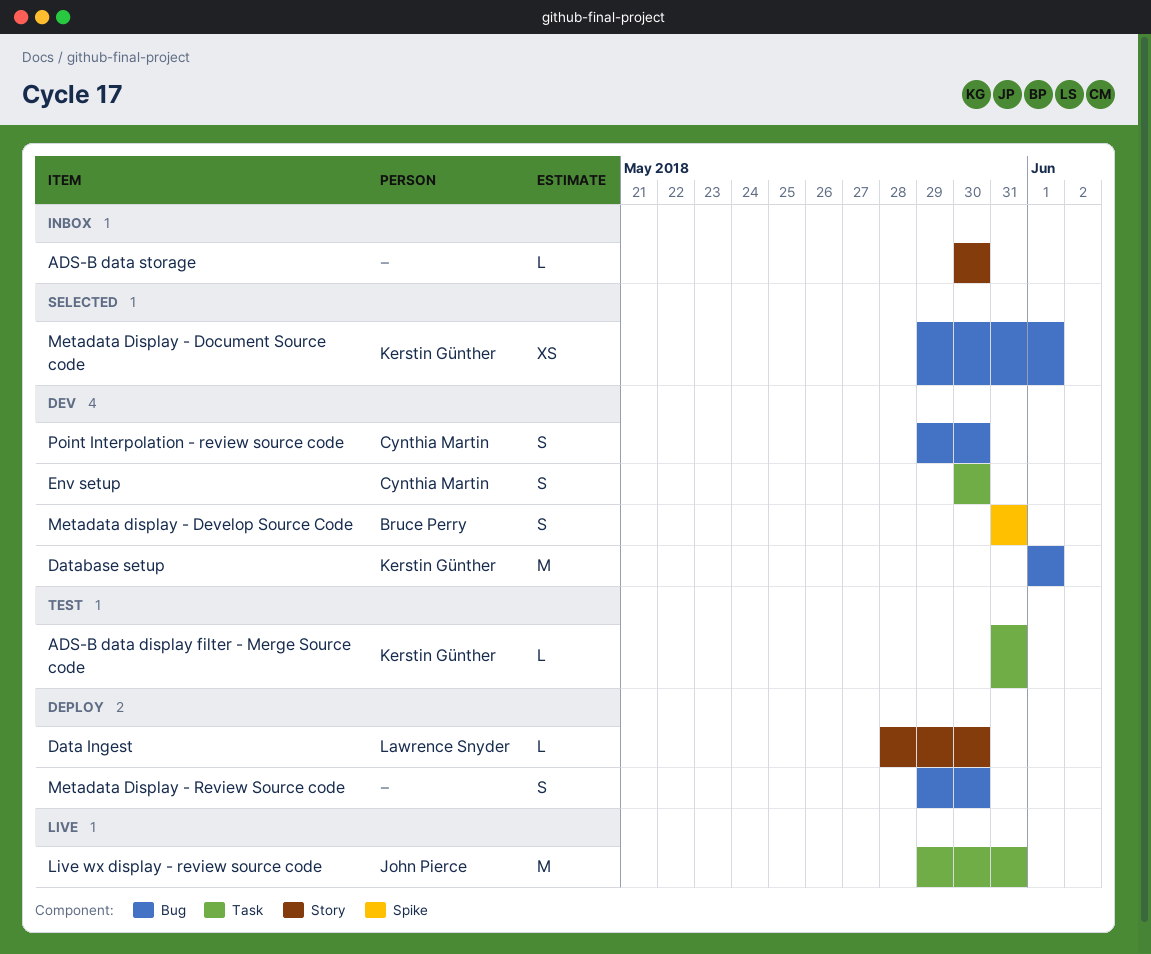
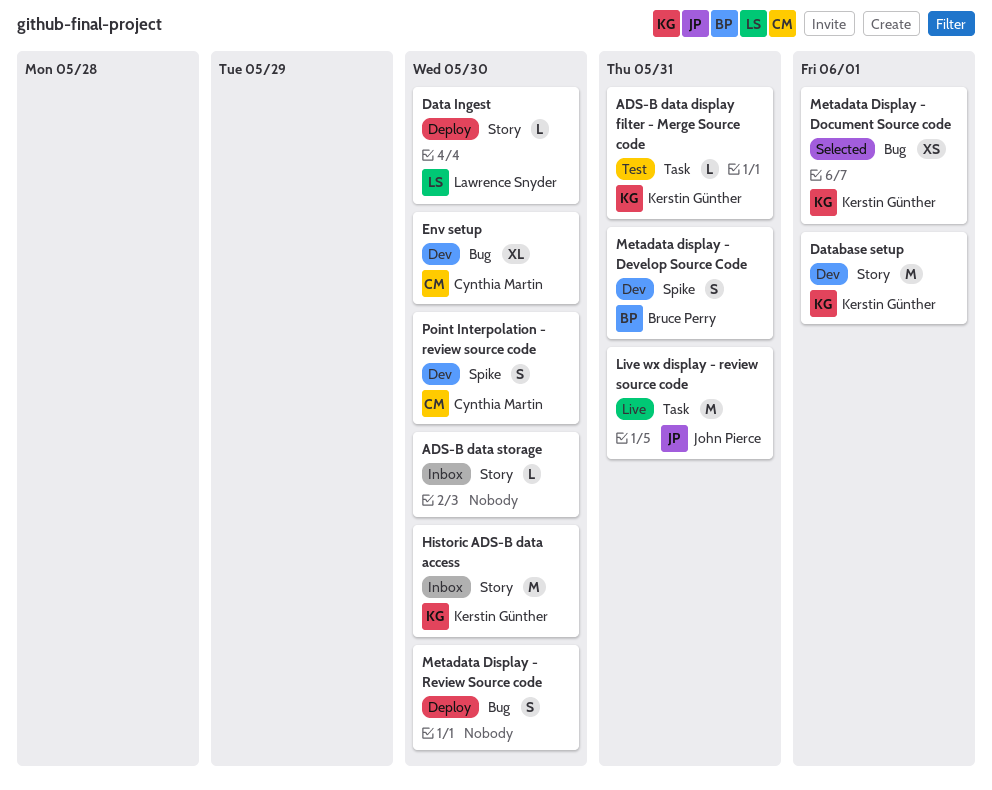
Database setup, label: Bug -> Story
Env setup, label: Task -> Bug
Env setup, estimate: S -> XL
Historic ADS-B data access: none -> present
Point Interpolation - review source code, label: Bug -> Spike

